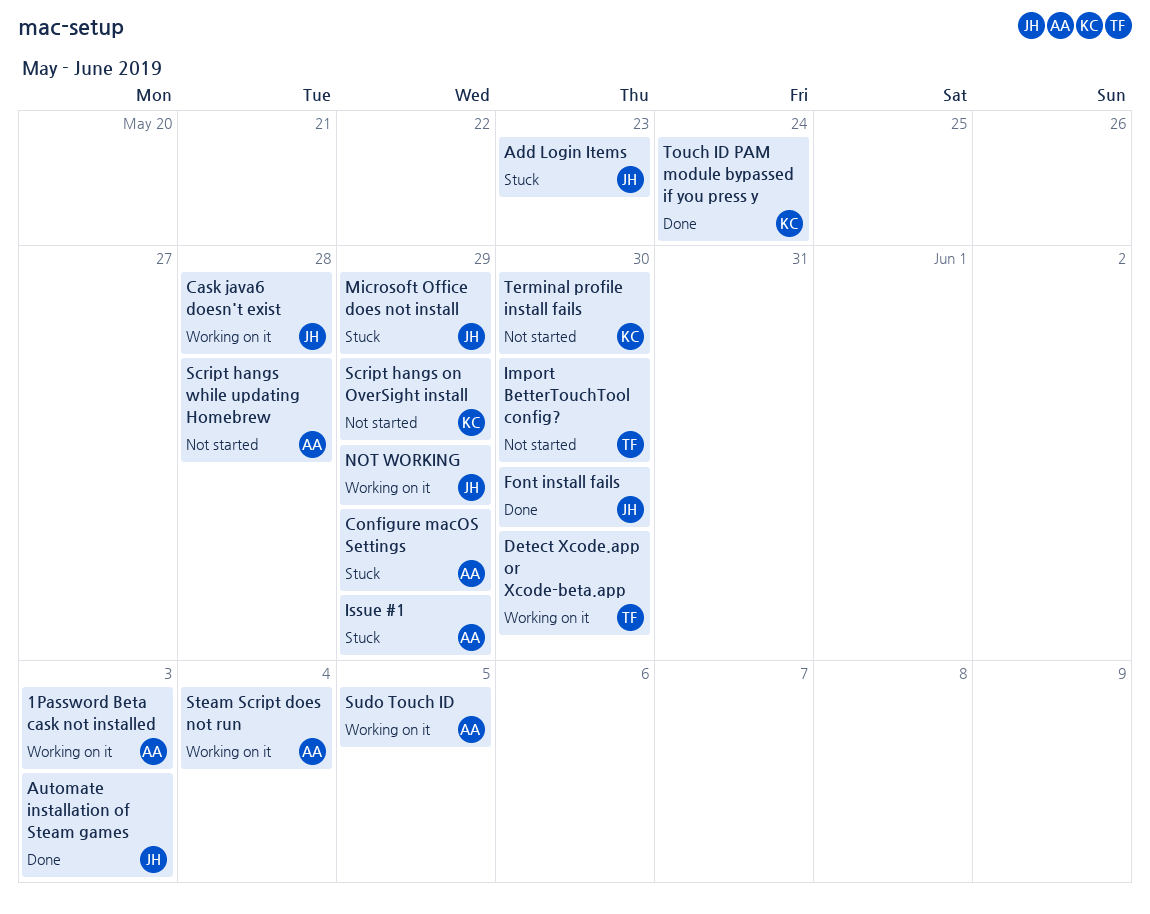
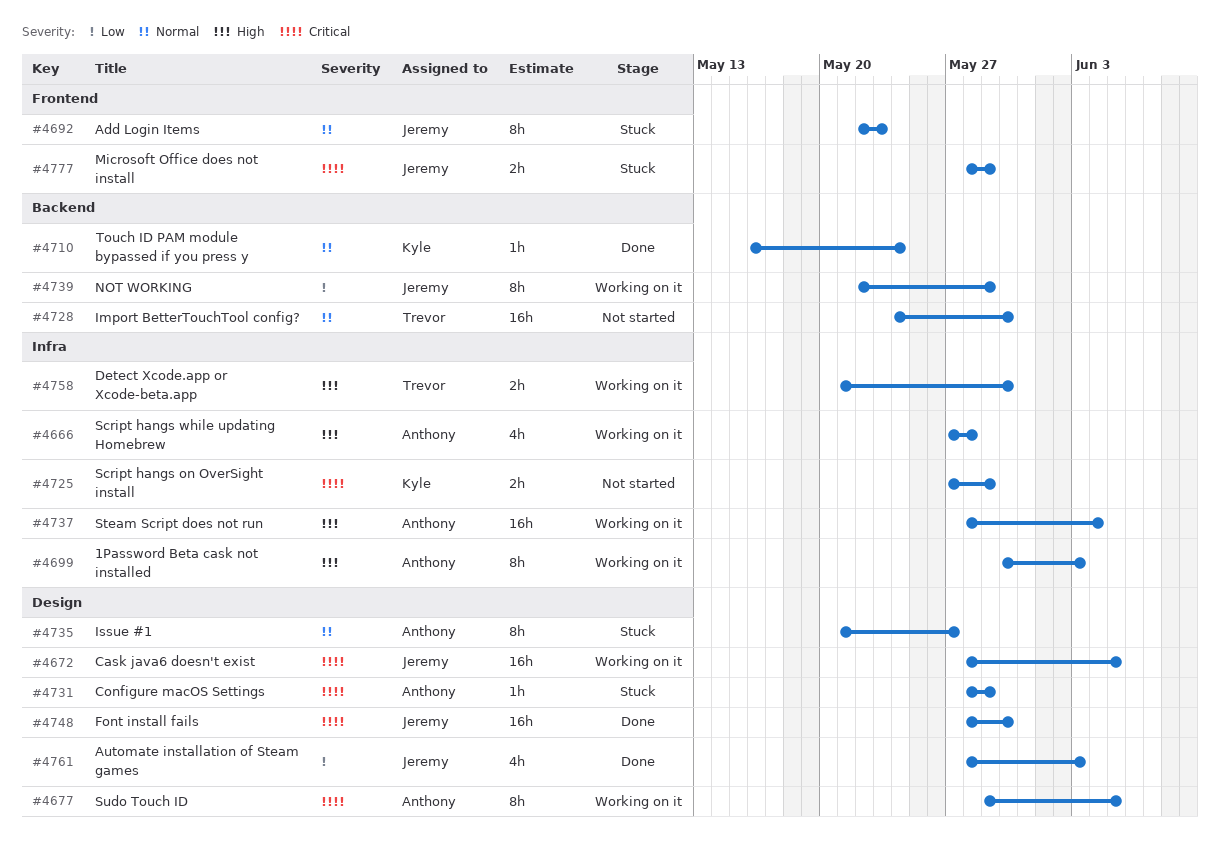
Cask java6 doesn't exist, due: May 28 -> Jun 5
Issue #1, due: May 29 -> May 27
Script hangs while updating Homebrew, status: Not started -> Working on it
Terminal profile install fails: present -> none

